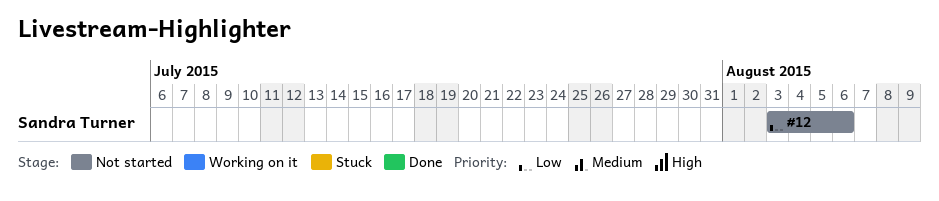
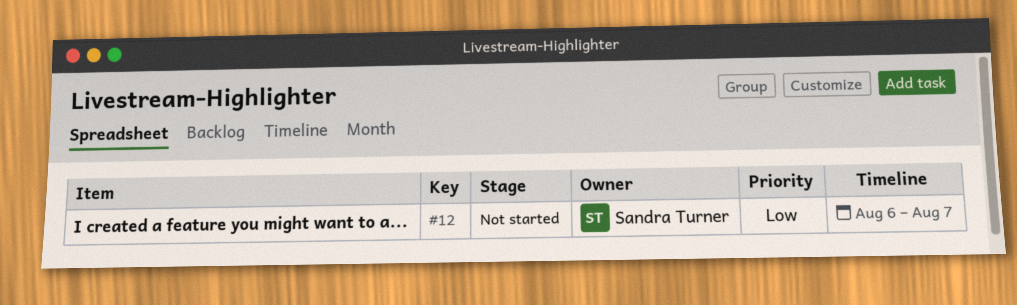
#12, start: Aug 3 -> Aug 6
#12, due: Aug 6 -> Aug 7

